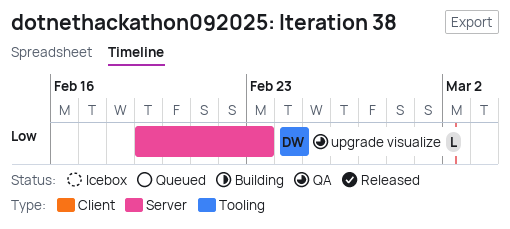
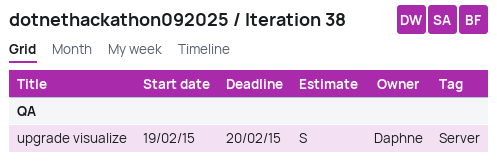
upgrade visualize, estimate: L -> S
upgrade visualize, due: Feb 23 -> Feb 20

